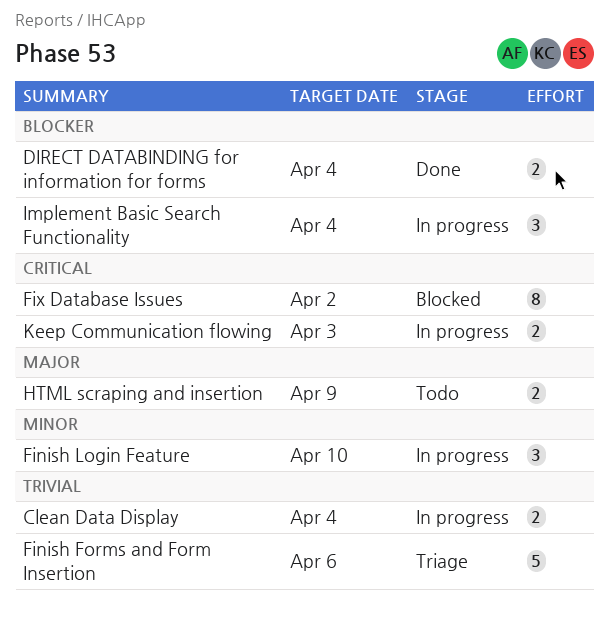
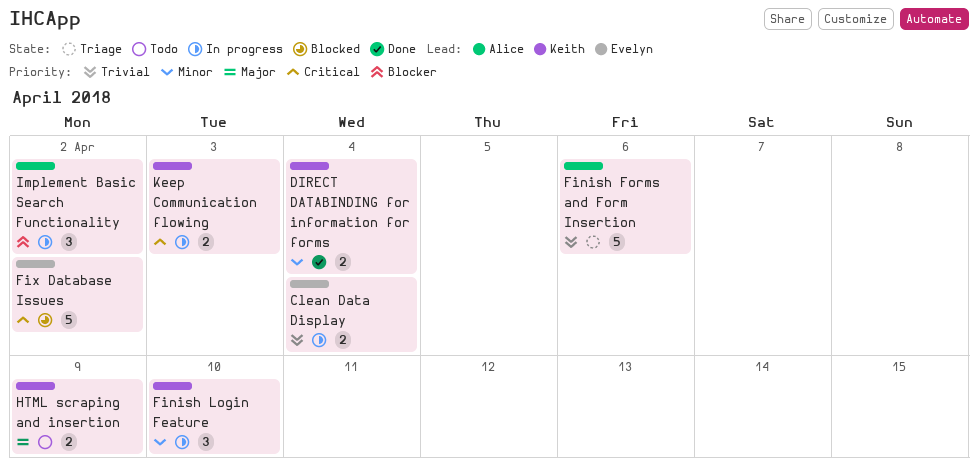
DIRECT DATABINDING for information for forms, priority: Blocker -> Minor
Fix Database Issues, estimate: 8 -> 5
Implement Basic Search Functionality, due: Apr 4 -> Apr 2

